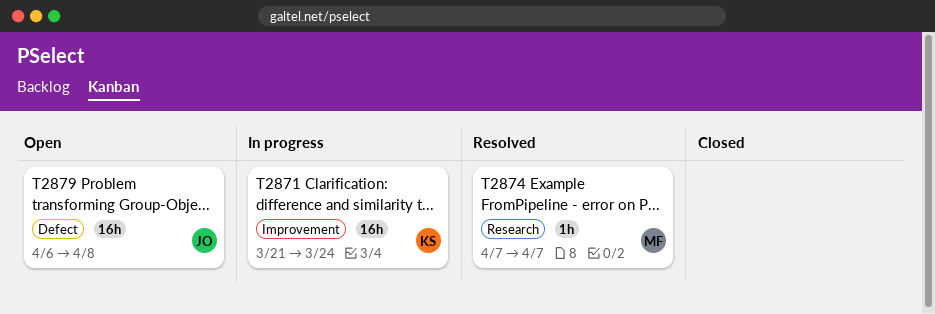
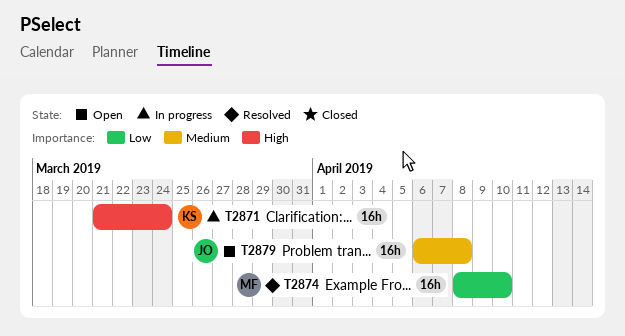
T2874, estimate: 1h -> 16h
T2874, start: Apr 7 -> Apr 8
T2874, due: Apr 7 -> Apr 10

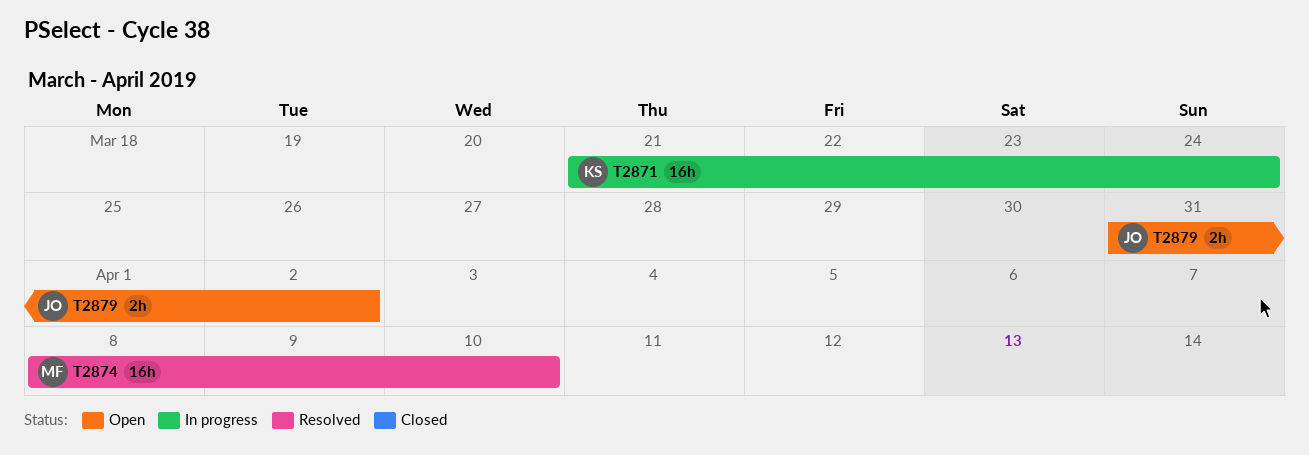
T2879, estimate: 16h -> 2h
T2879, start: Apr 6 -> Mar 31
T2879, due: Apr 8 -> Apr 2

